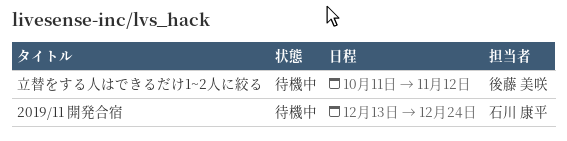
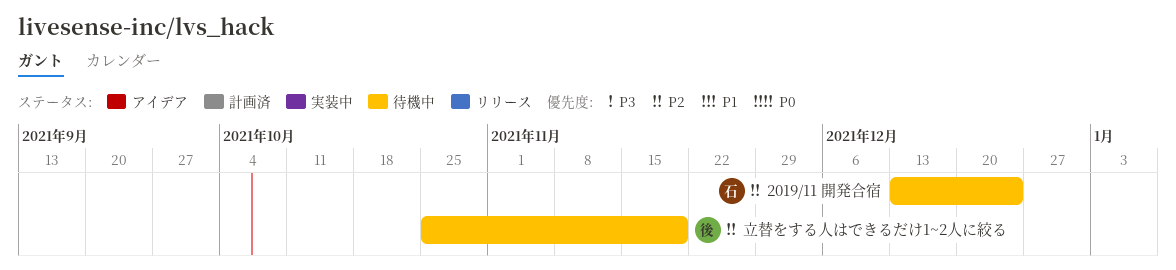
立替をする人はできるだけ1~2人に絞る, start: Oct 11 -> Oct 25
立替をする人はできるだけ1~2人に絞る, due: Nov 12 -> Nov 19

